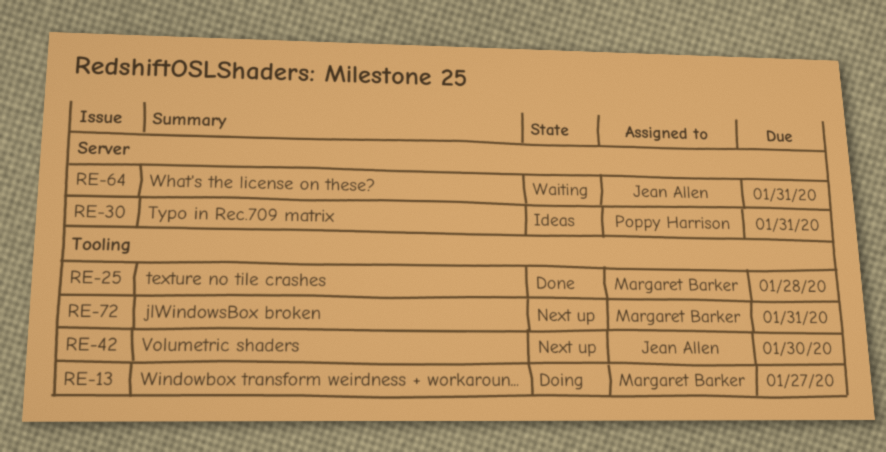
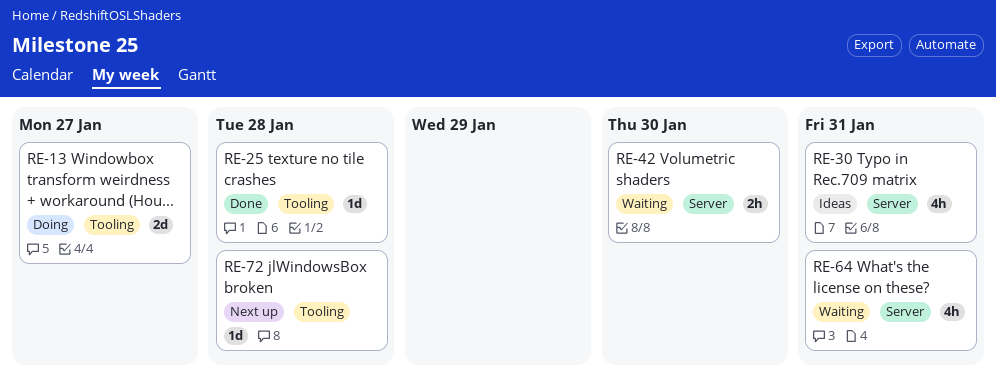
RE-42, status: Next up -> Waiting
RE-42, label: Tooling -> Server
RE-72, due: Jan 31 -> Jan 28

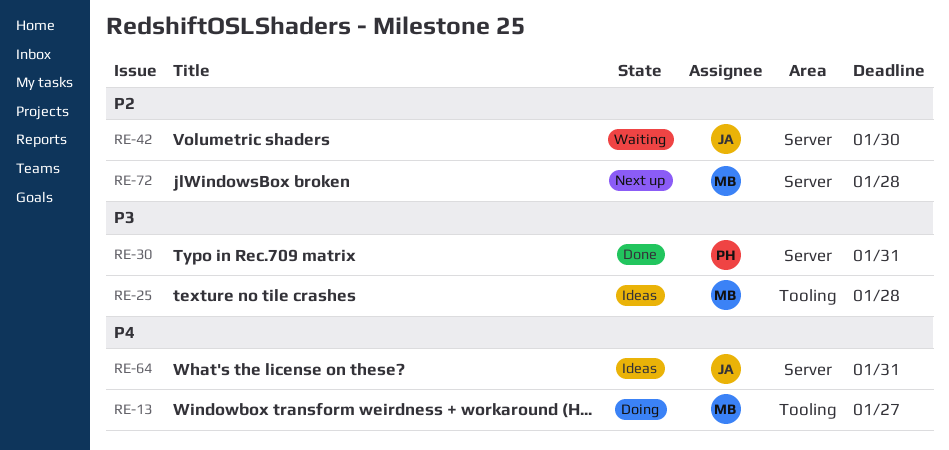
RE-25, status: Done -> Ideas
RE-30, status: Ideas -> Done
RE-64, status: Waiting -> Ideas
RE-72, label: Tooling -> Server

